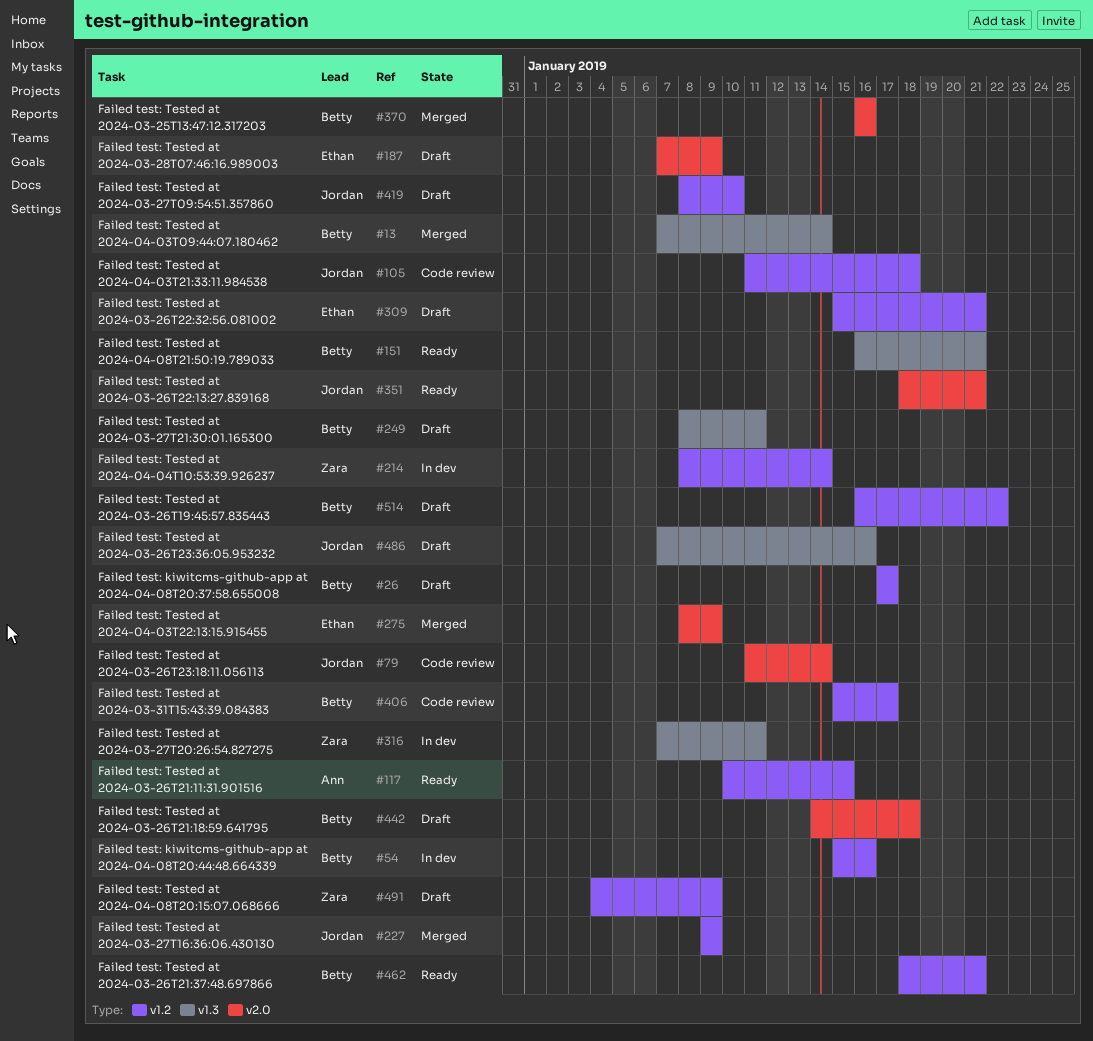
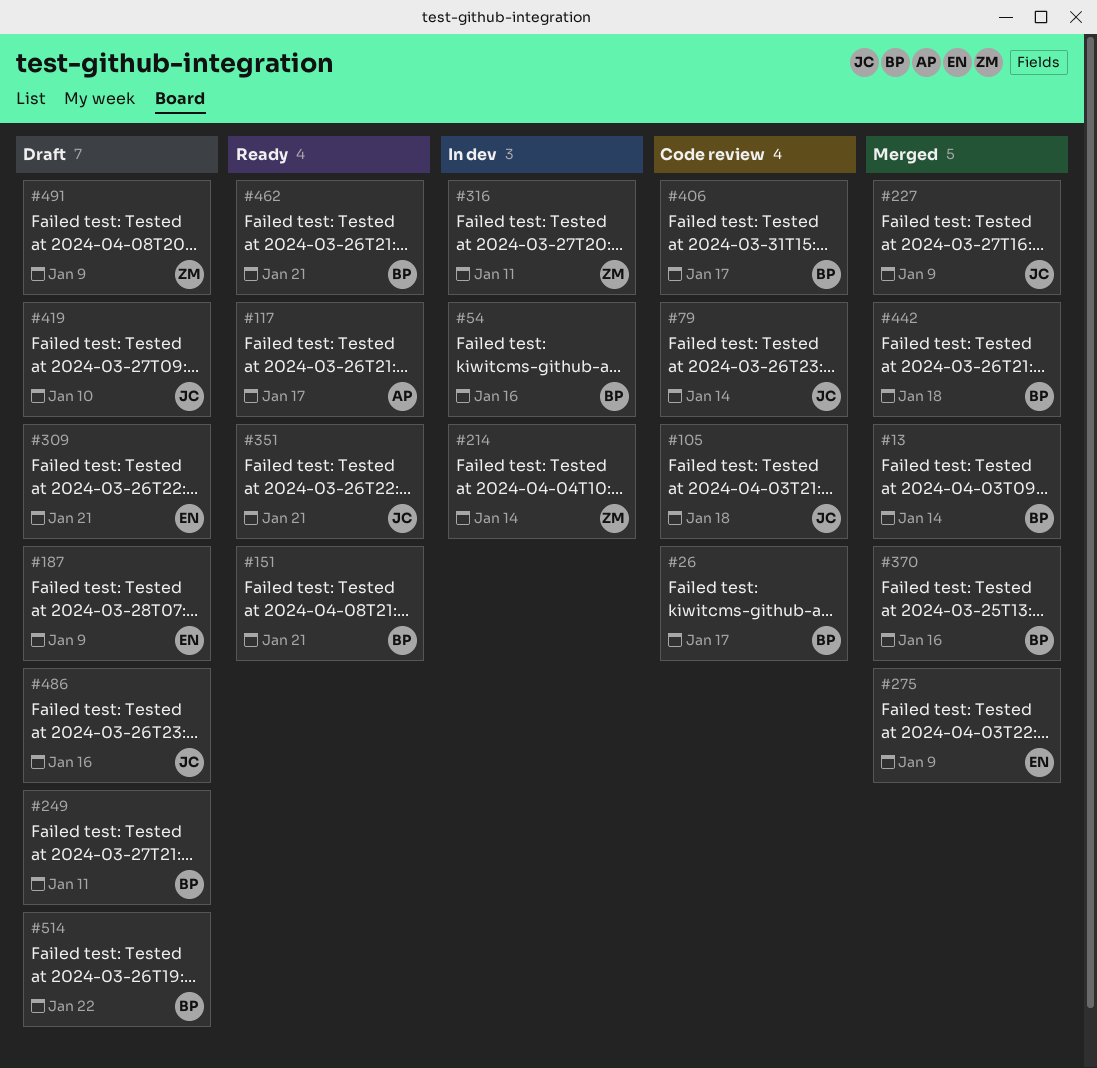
#26, status: Draft -> Code review
#117, due: Jan 15 -> Jan 17
#442, status: Draft -> Merged

